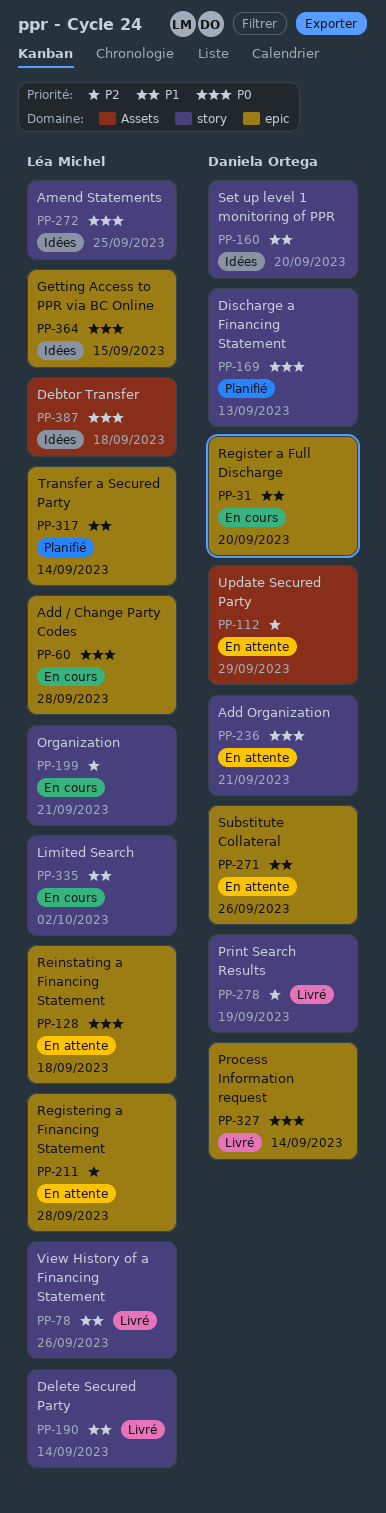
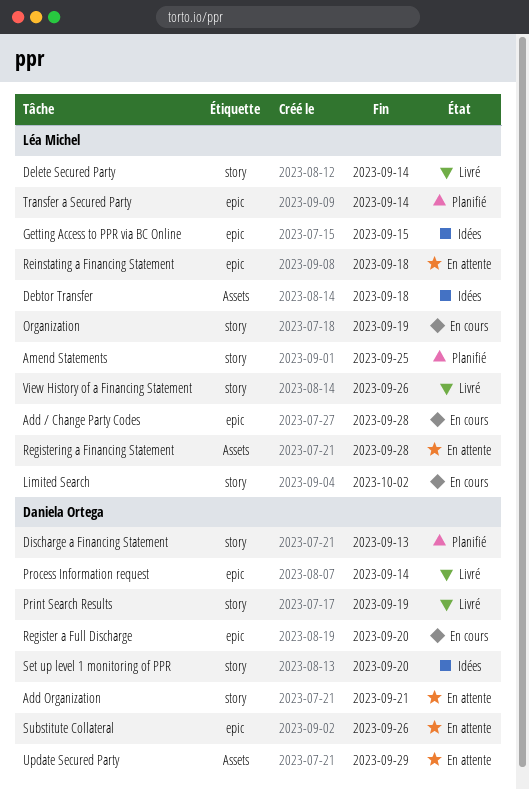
Amend Statements, status: Idées -> Planifié
Organization, due: Sep 21 -> Sep 19
Registering a Financing Statement, label: epic -> Assets

